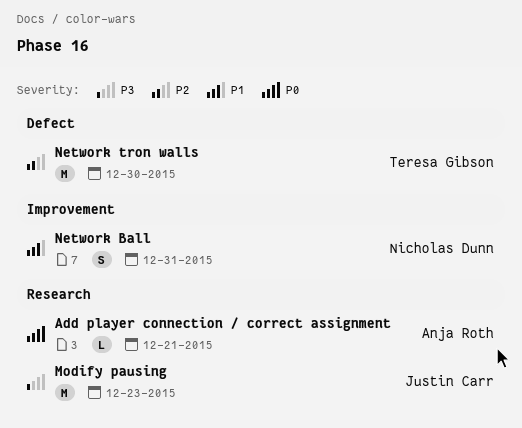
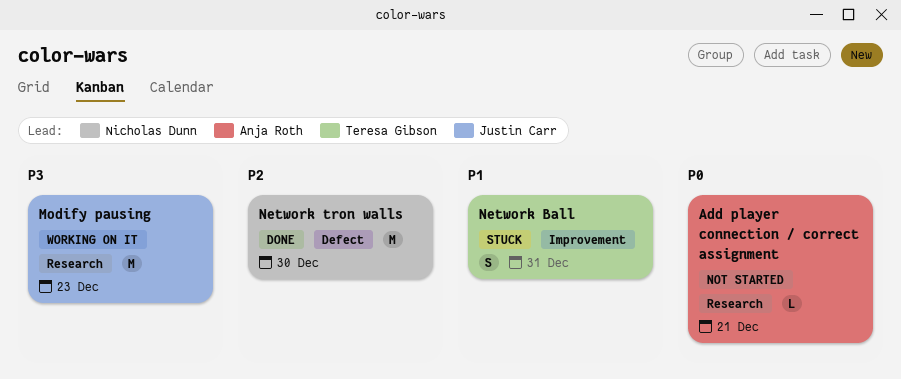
Network Ball, owner: Nicholas Dunn -> Teresa Gibson
Network tron walls, owner: Teresa Gibson -> Nicholas Dunn

